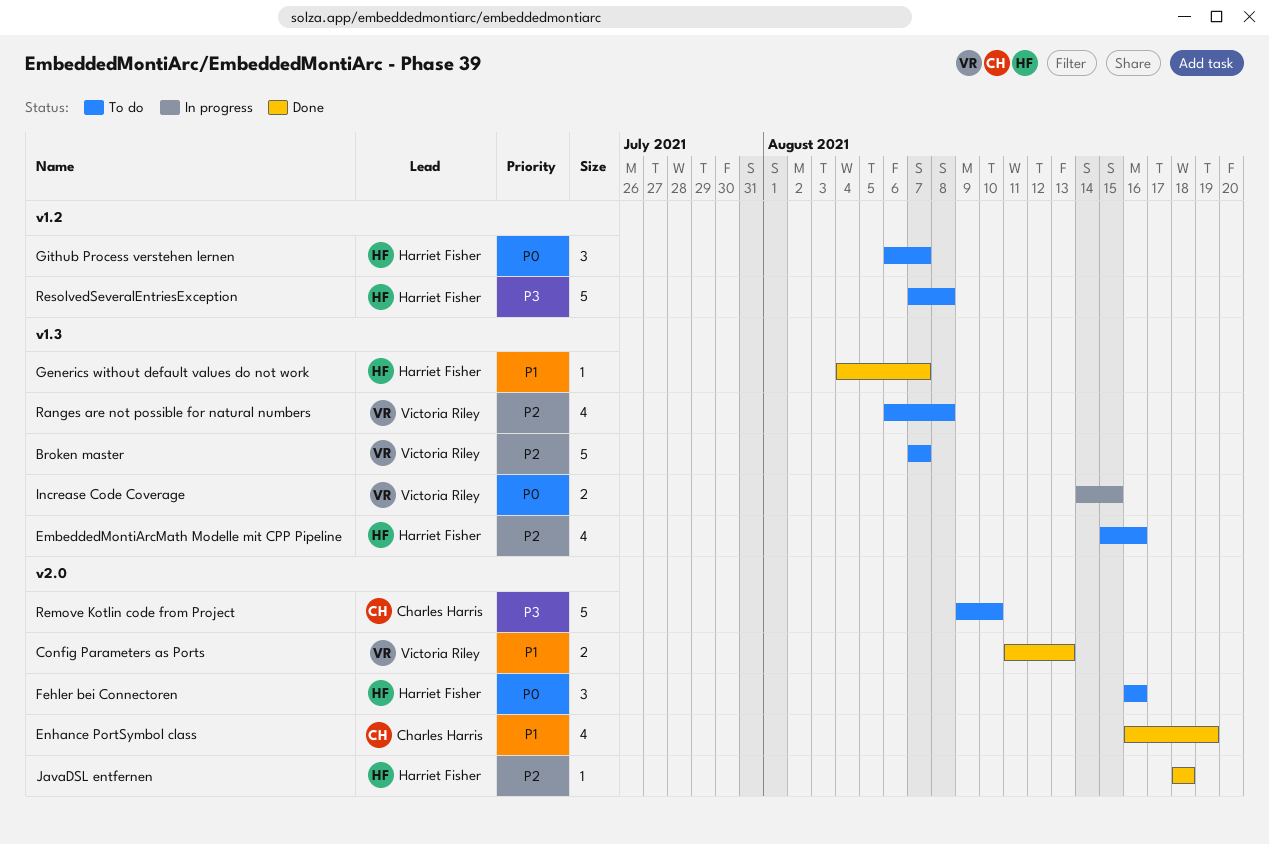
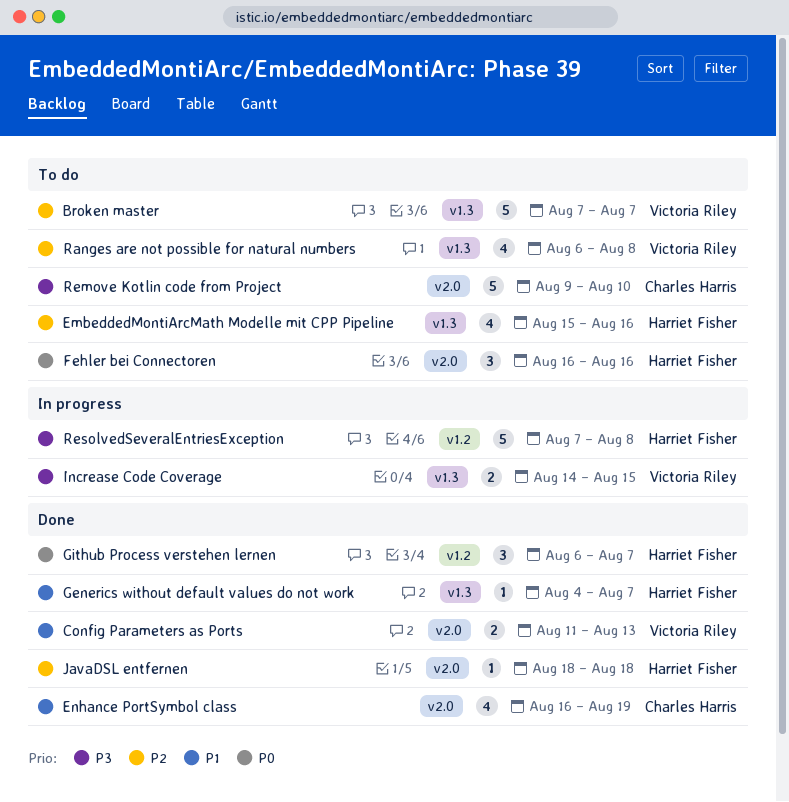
Github Process verstehen lernen, status: To do -> Done
Increase Code Coverage, priority: P0 -> P3
ResolvedSeveralEntriesException, status: To do -> In progress

